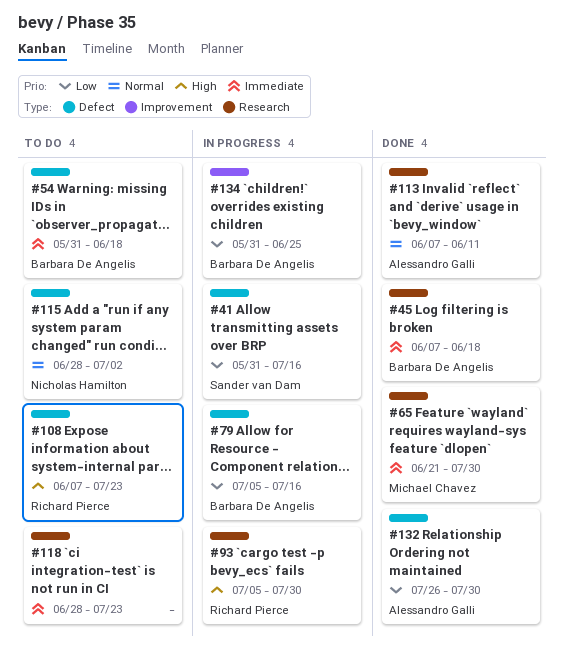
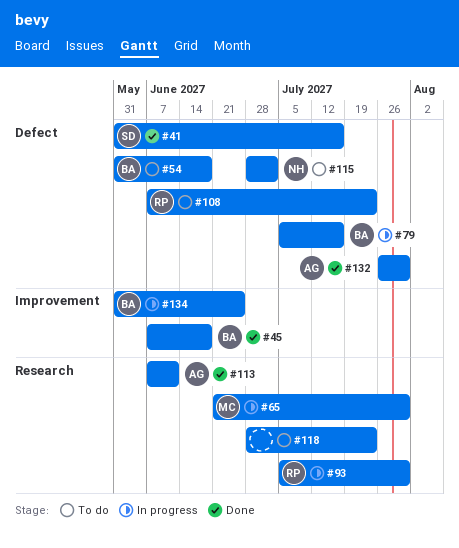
#41, status: In progress -> Done
#45, label: Research -> Improvement
#65, status: Done -> In progress

